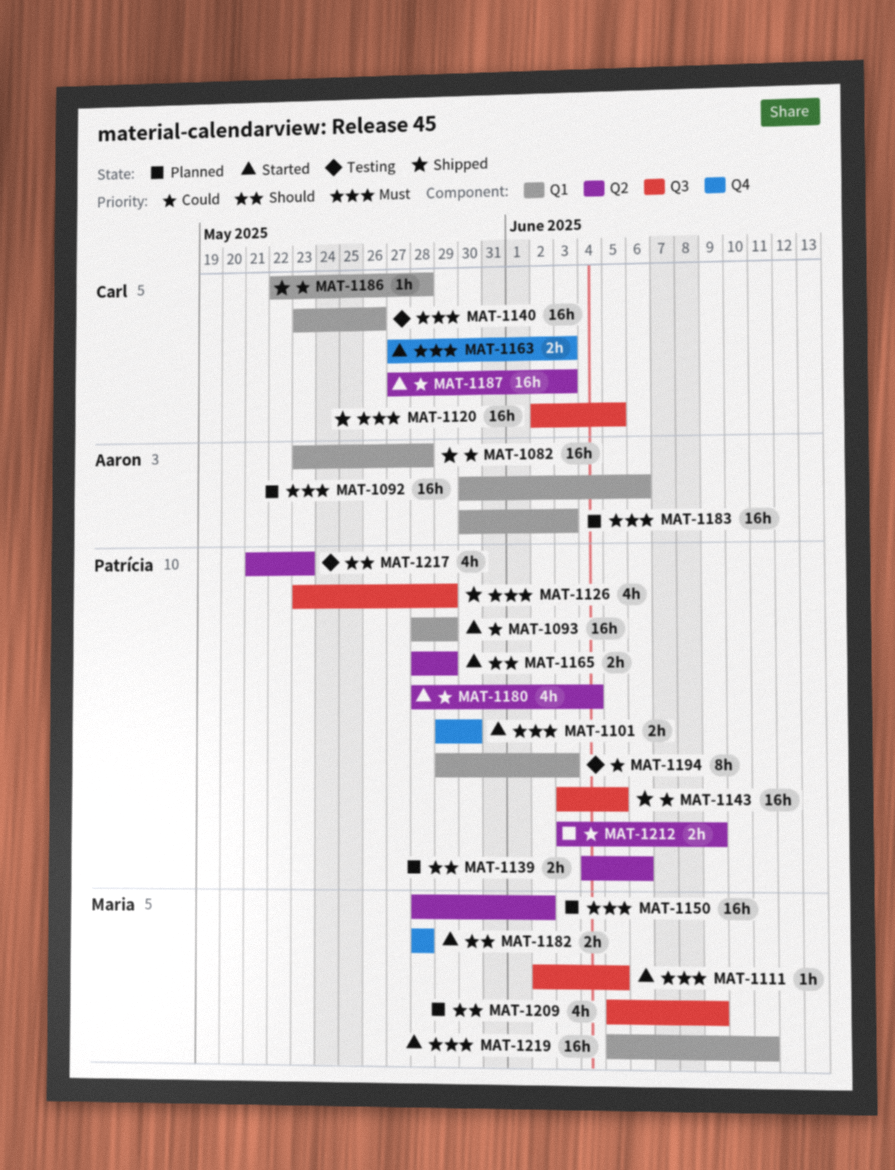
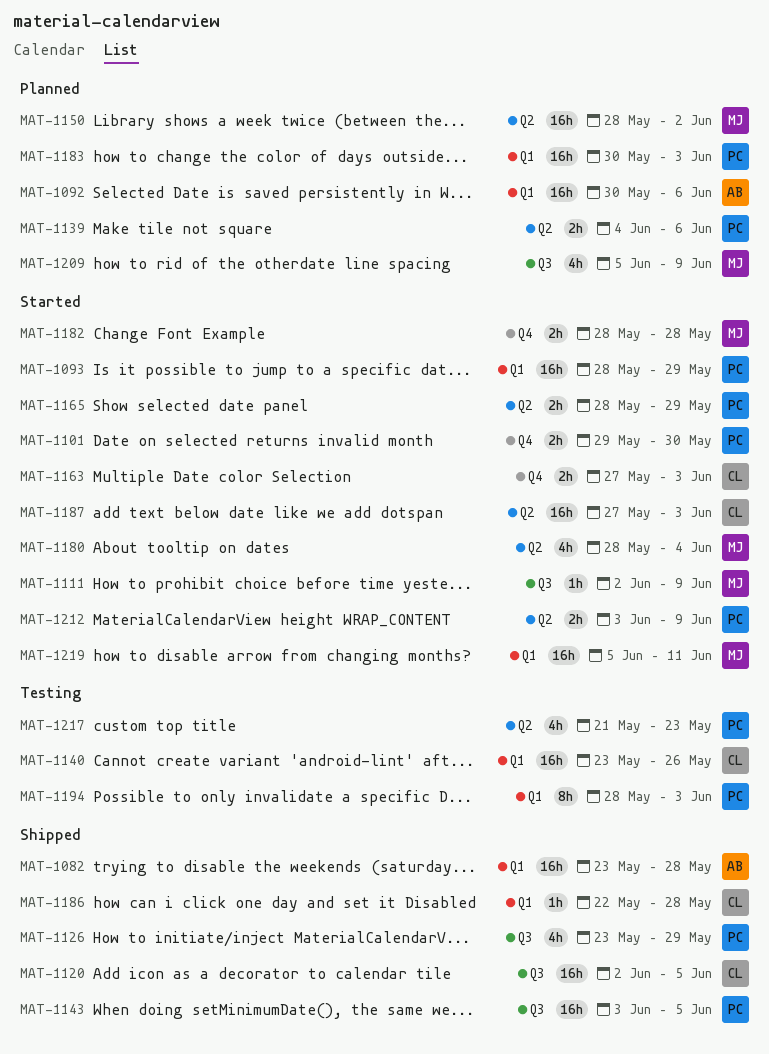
MAT-1111, due: Jun 5 -> Jun 9
MAT-1180, owner: Patrícia -> Maria
MAT-1183, owner: Aaron -> Patrícia
MAT-1194, start: May 29 -> May 28
MAT-1212, status: Planned -> Started

